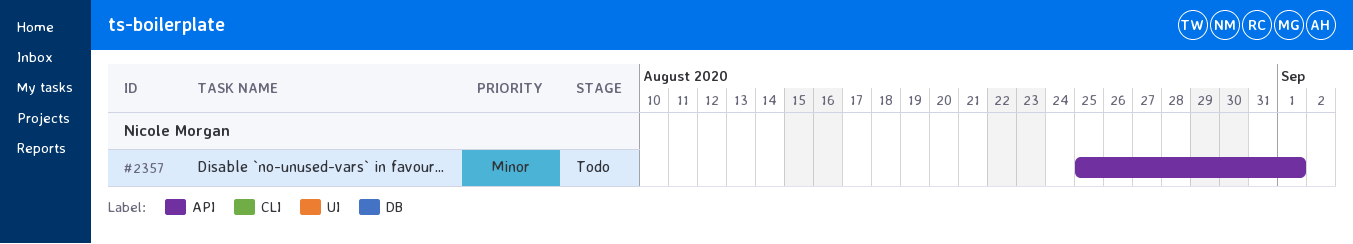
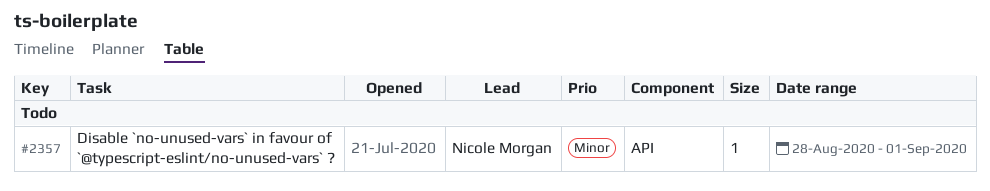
#2357, start: Aug 25 -> Aug 28

